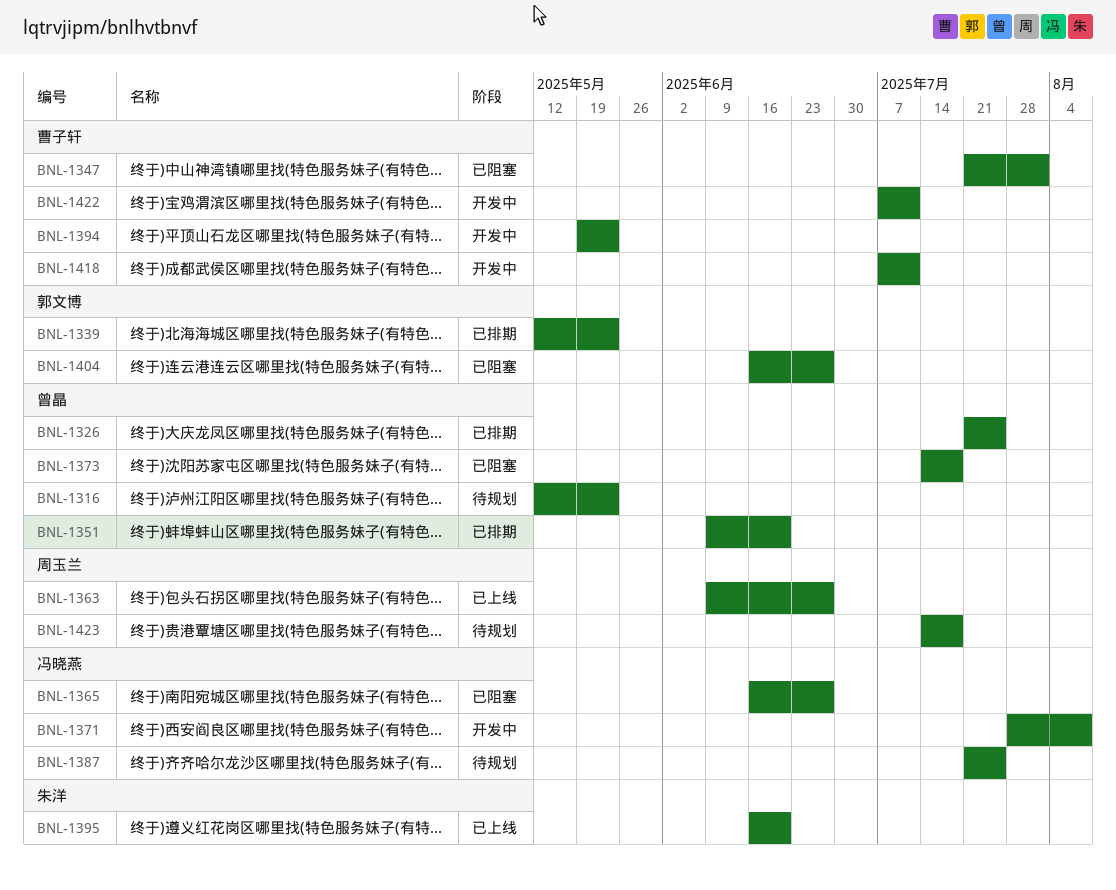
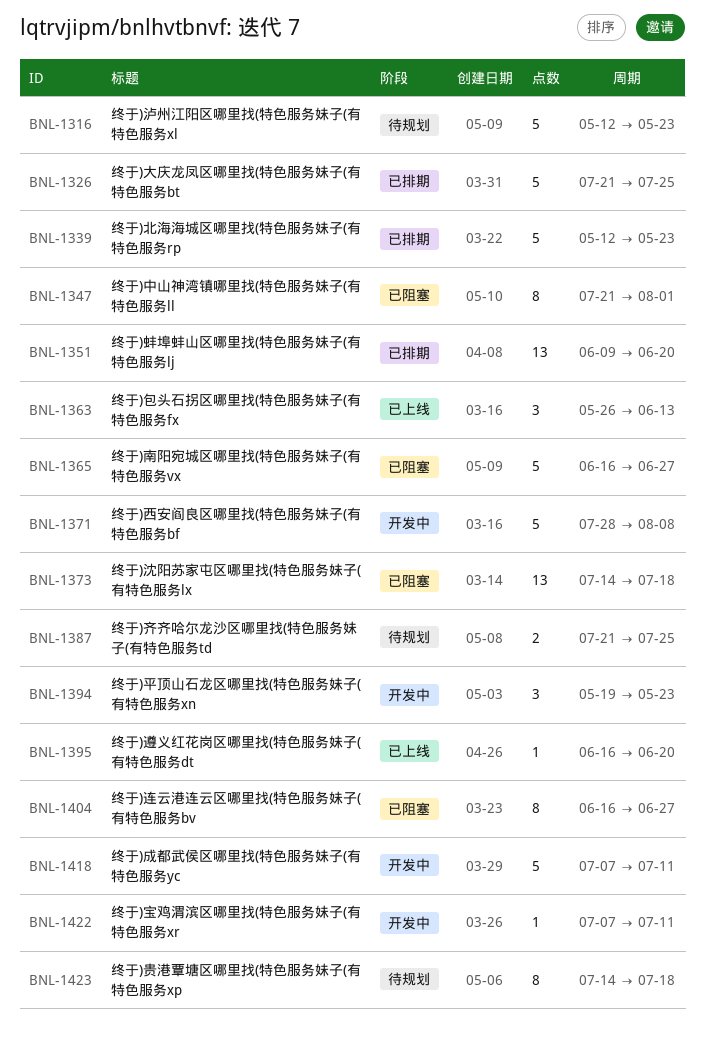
BNL-1363, start: Jun 9 -> May 26
BNL-1363, due: Jun 27 -> Jun 13

